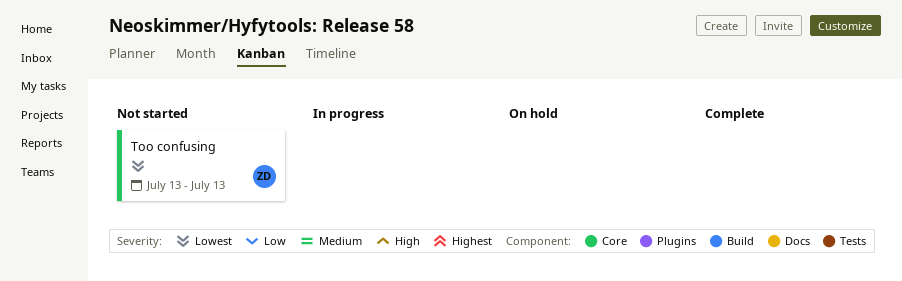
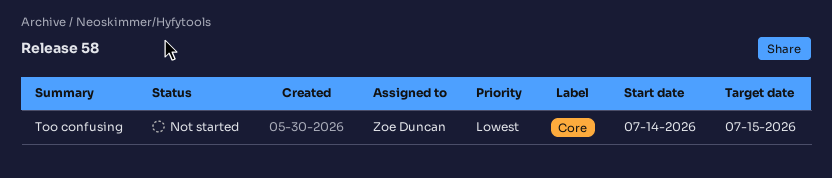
Too confusing, start: Jul 13 -> Jul 14
Too confusing, due: Jul 13 -> Jul 15

